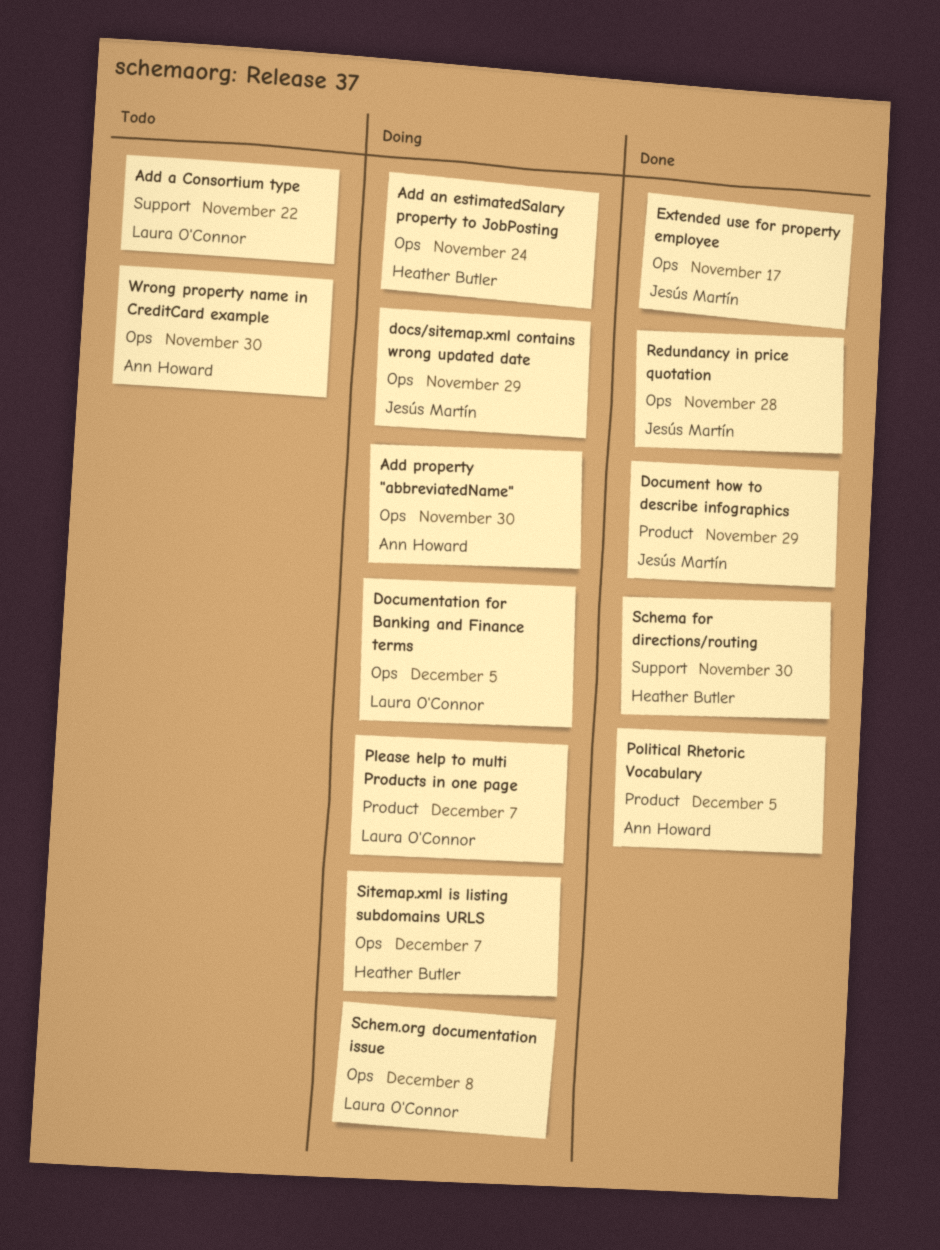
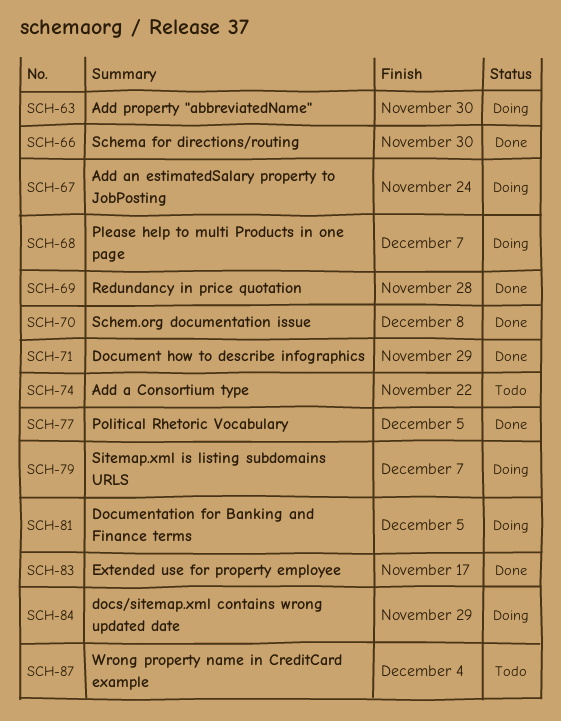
Schem.org documentation issue, status: Doing -> Done
Wrong property name in CreditCard example, due: Nov 30 -> Dec 4

